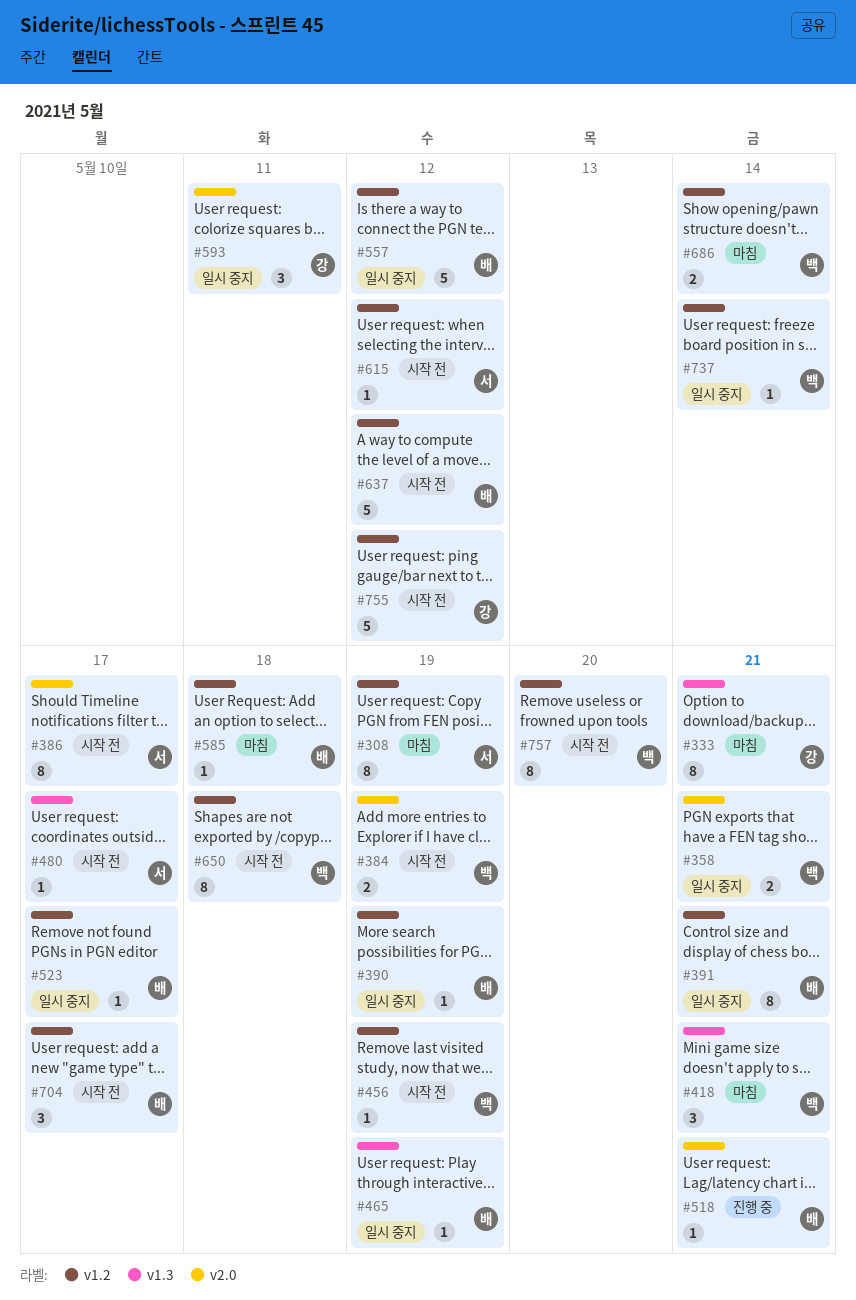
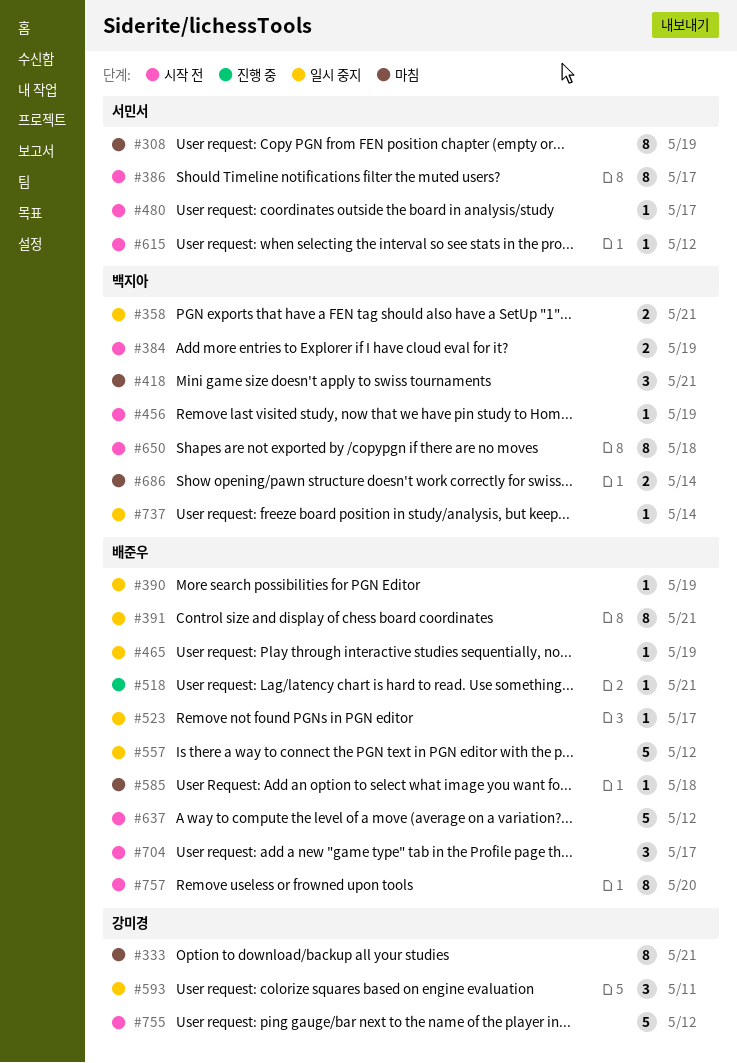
#757, owner: 백지아 -> 배준우

